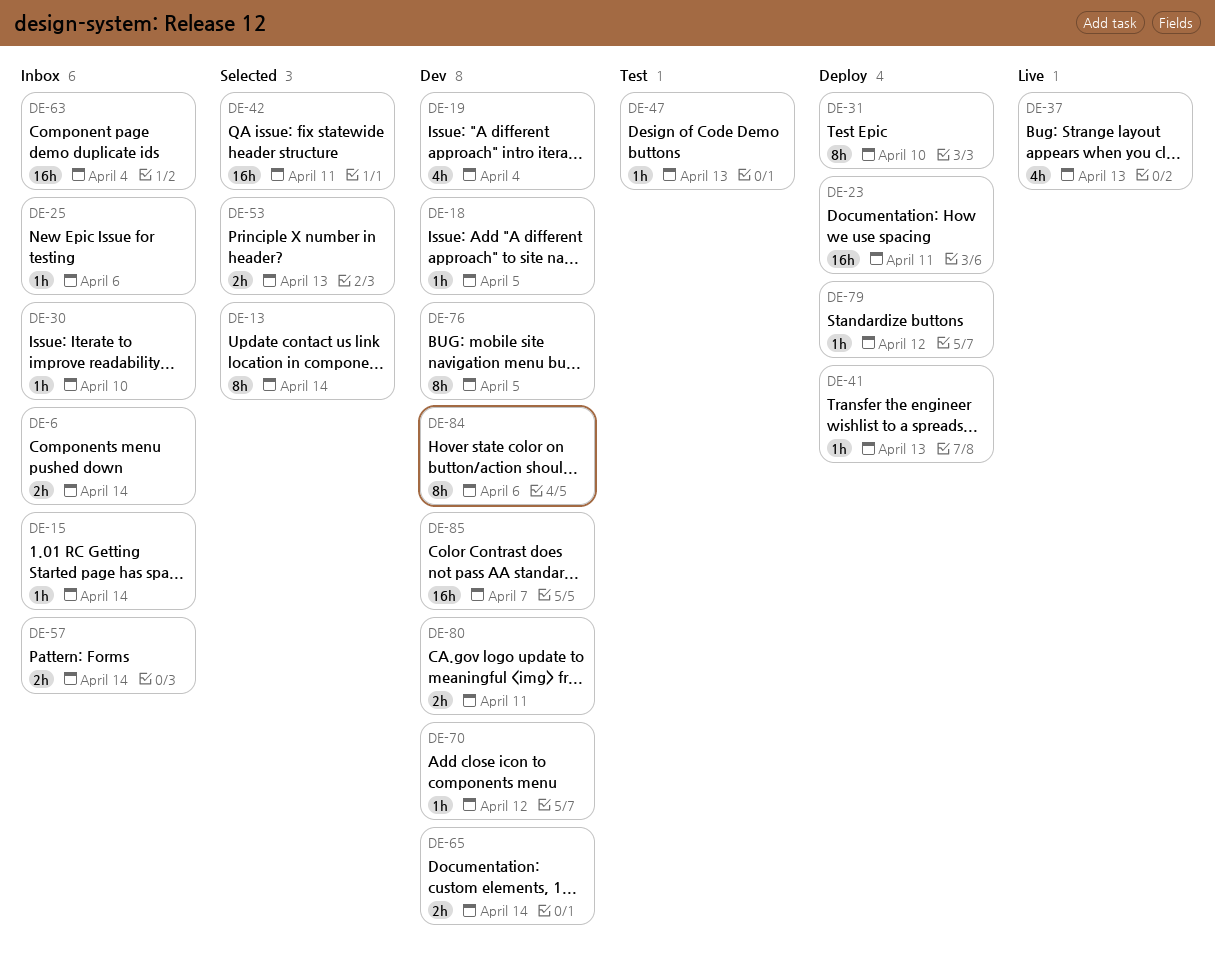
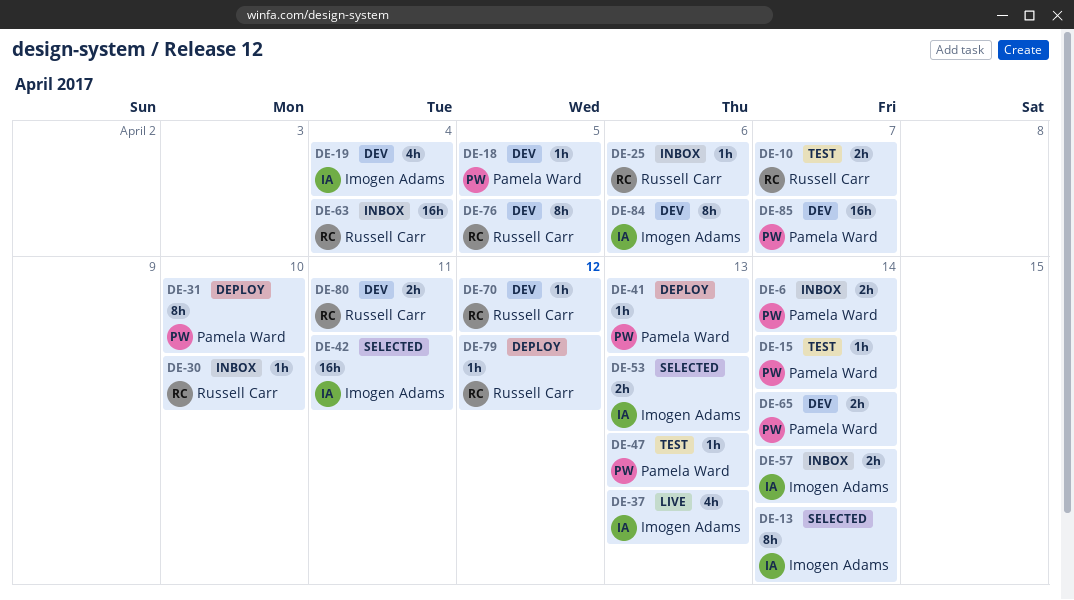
DE-10: none -> present
DE-15, status: Inbox -> Test
DE-23: present -> none

